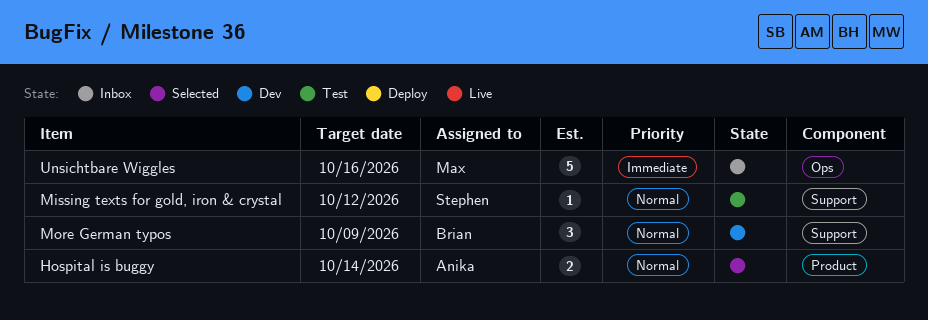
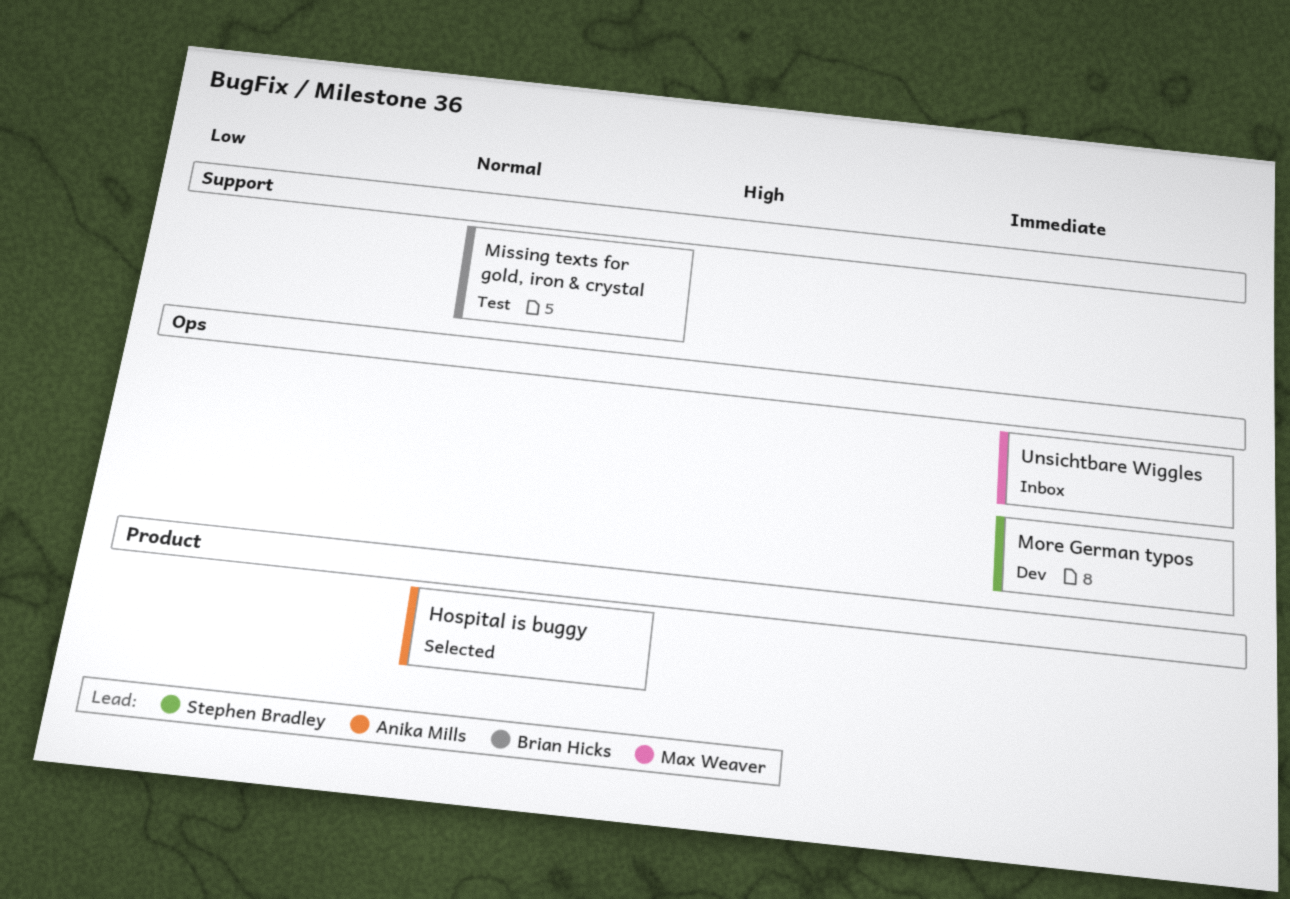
Missing texts for gold, iron & crystal, owner: Stephen Bradley -> Brian Hicks
More German typos, owner: Brian Hicks -> Stephen Bradley
More German typos, priority: Normal -> Immediate
More German typos, label: Support -> Ops

